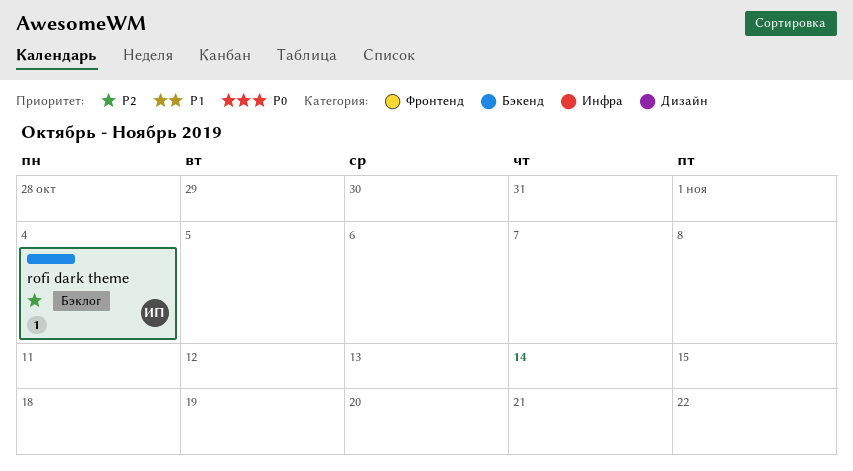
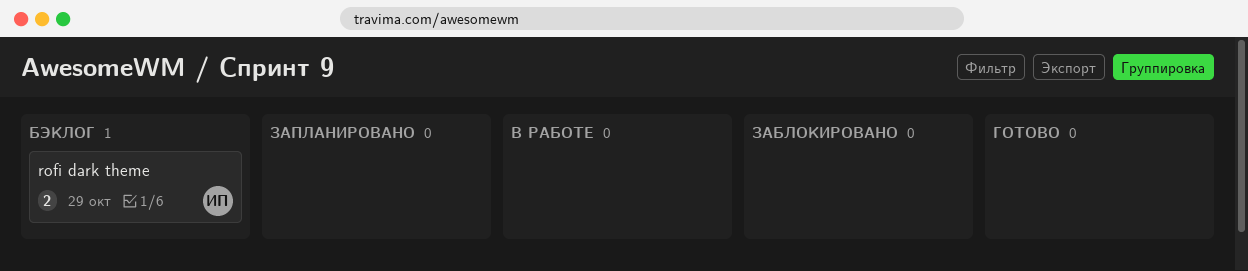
rofi dark theme, estimate: 1 -> 2
rofi dark theme, due: Nov 4 -> Oct 29

